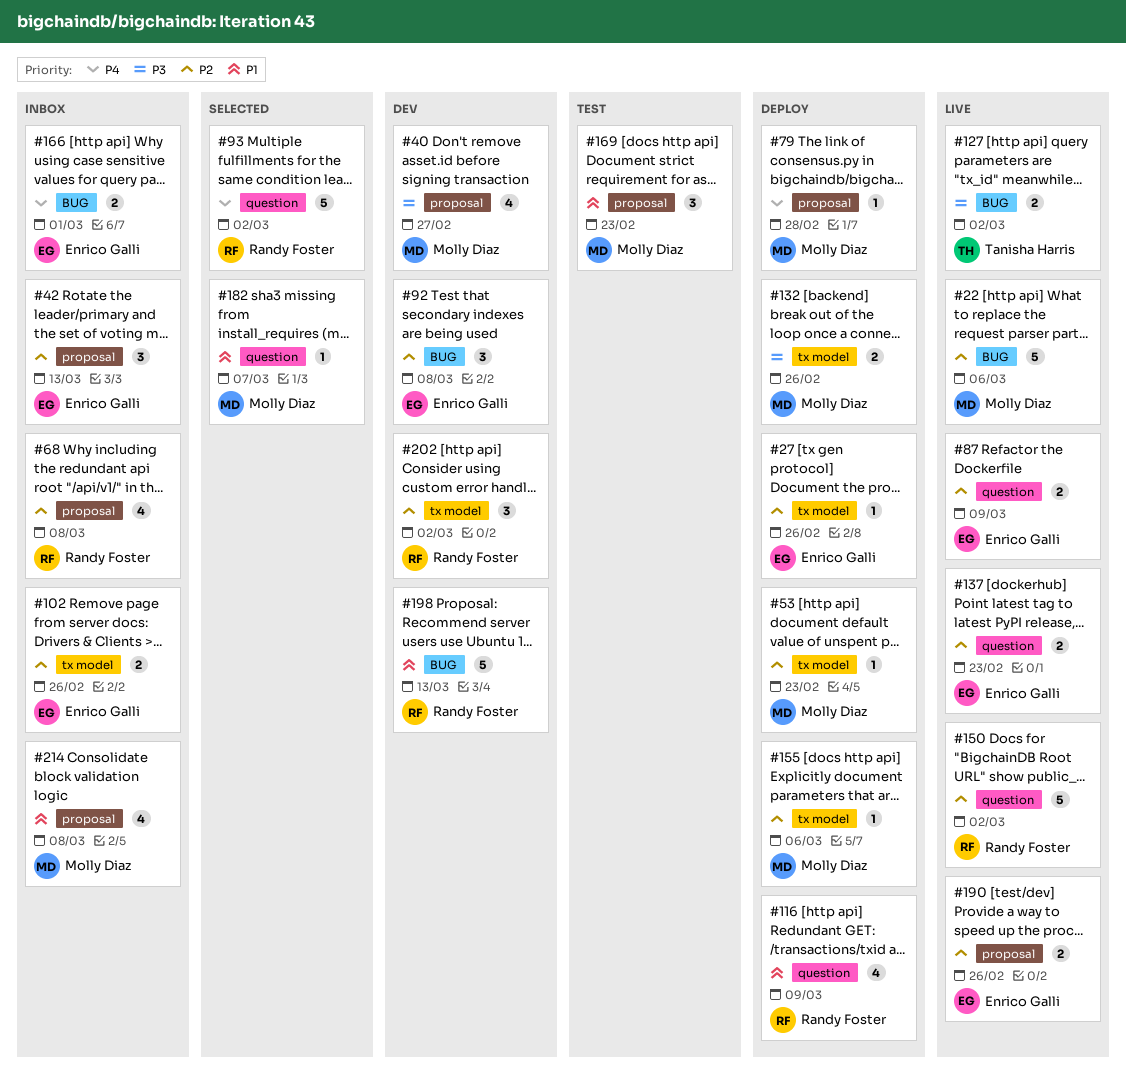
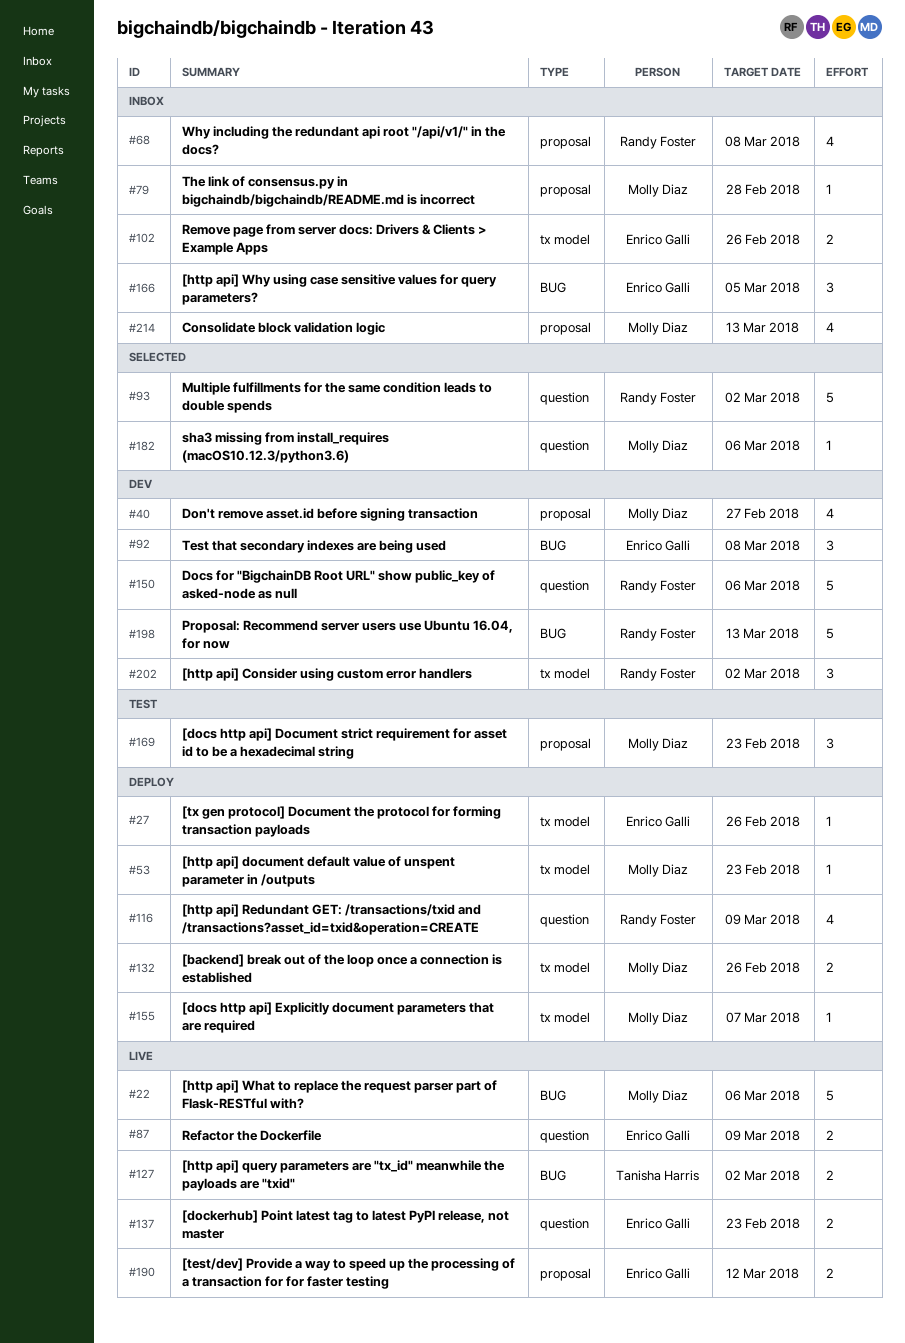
#42: present -> none
#79, status: Deploy -> Inbox
#150, status: Live -> Dev
#150, due: Mar 2 -> Mar 6
#155, due: Mar 6 -> Mar 7
#166, estimate: 2 -> 3
#166, due: Mar 1 -> Mar 5
#182, due: Mar 7 -> Mar 6
#190, due: Feb 26 -> Mar 12
#214, due: Mar 8 -> Mar 13

